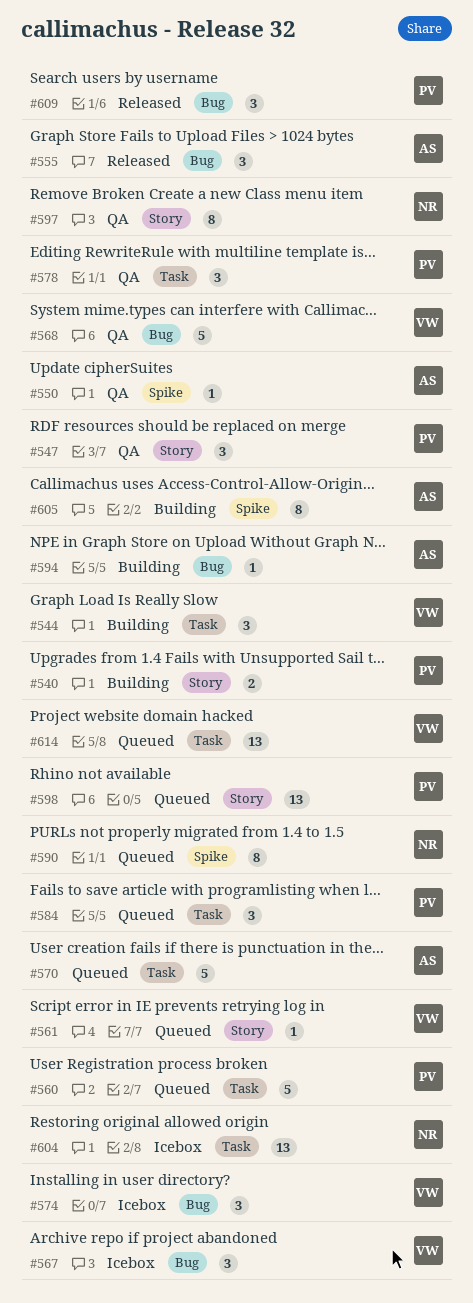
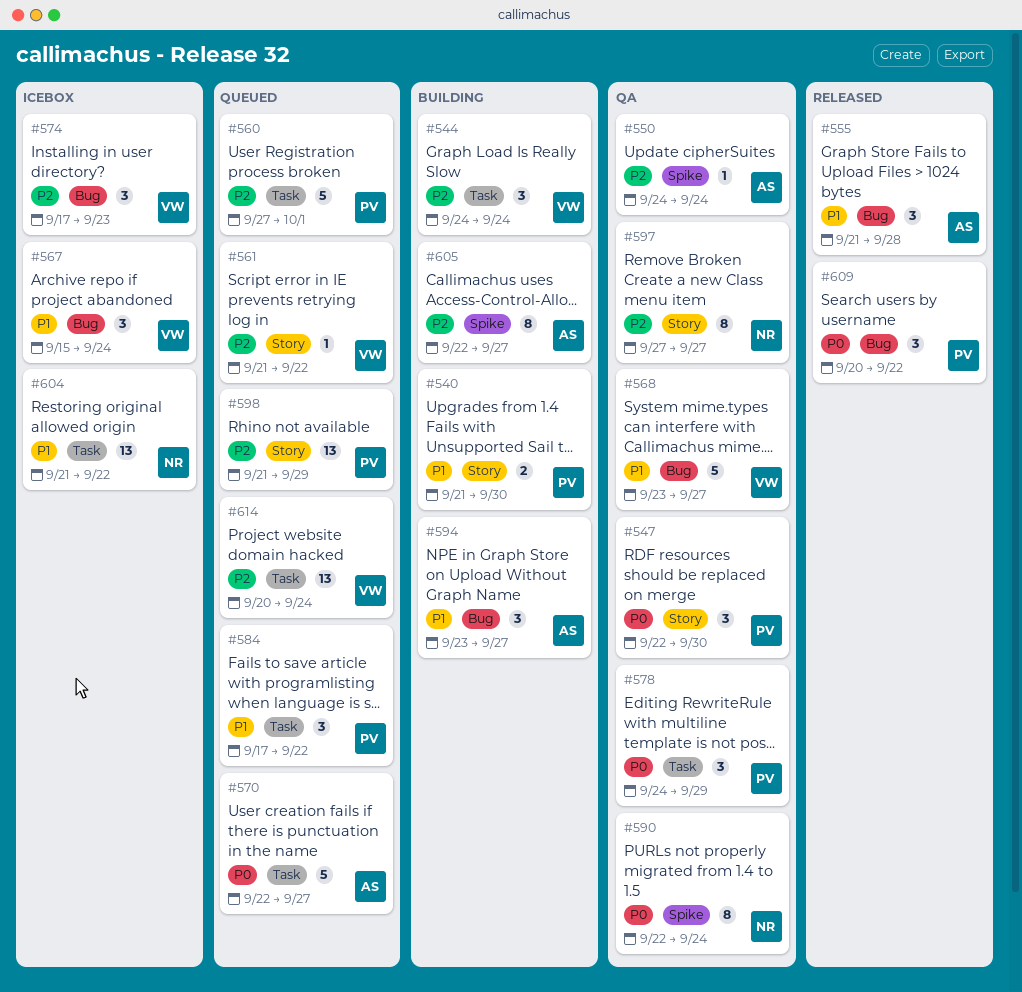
#590, status: Queued -> QA
#594, estimate: 1 -> 3

